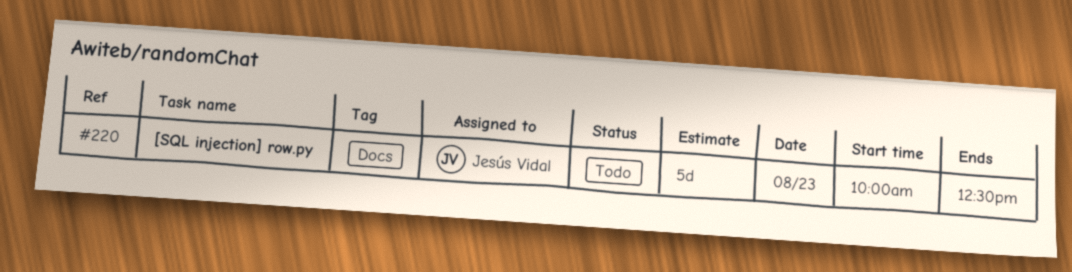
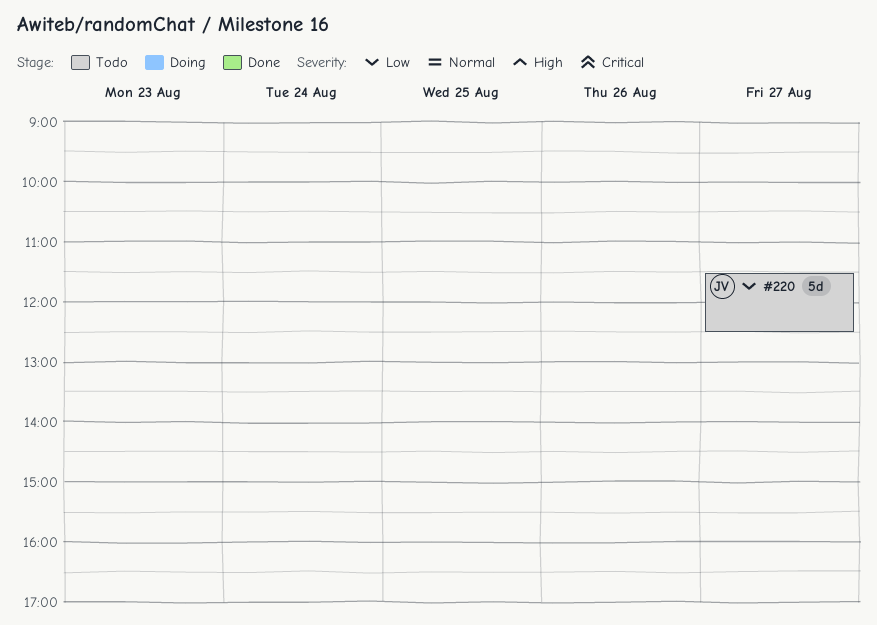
#220, day: Aug 23 -> Aug 27
#220, begins: 10:00 -> 11:30

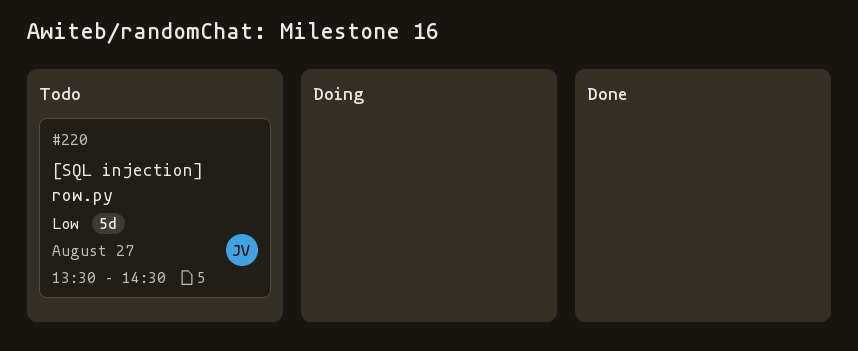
#220, begins: 11:30 -> 13:30
#220, ends: 12:30 -> 14:30

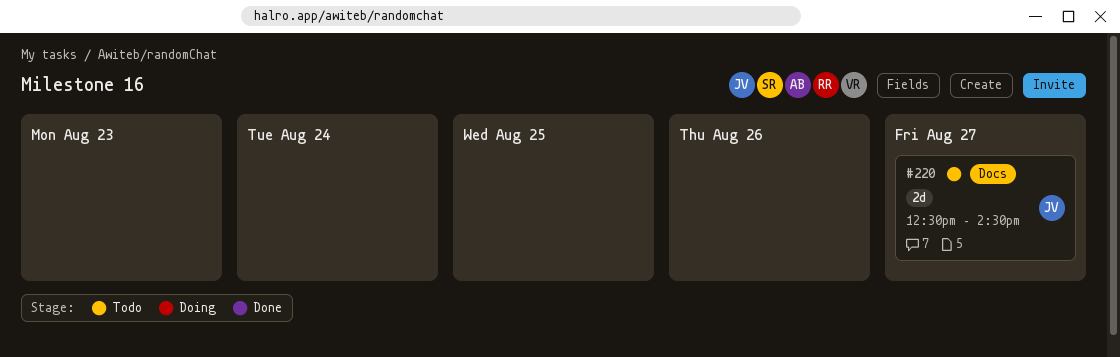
#220, estimate: 5d -> 2d
#220, begins: 13:30 -> 12:30

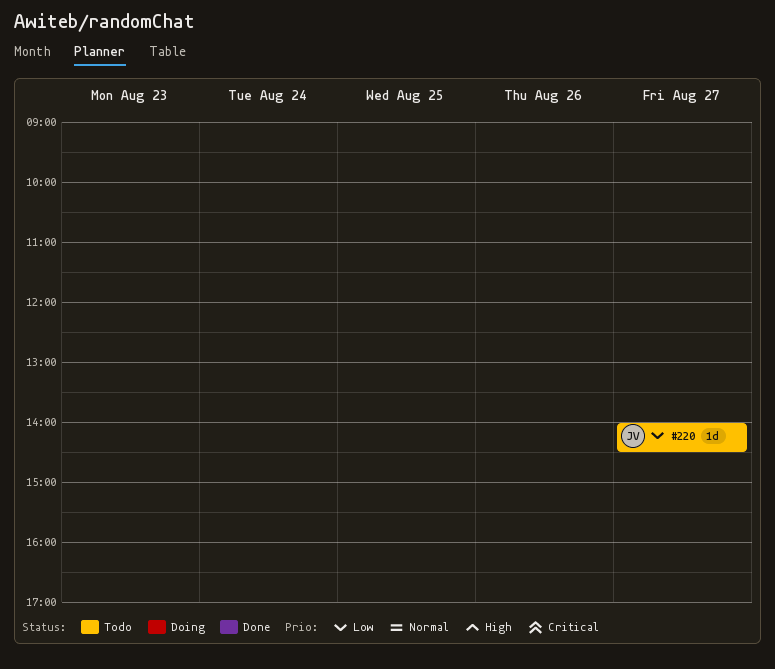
#220, estimate: 2d -> 1d
#220, begins: 12:30 -> 14:00

